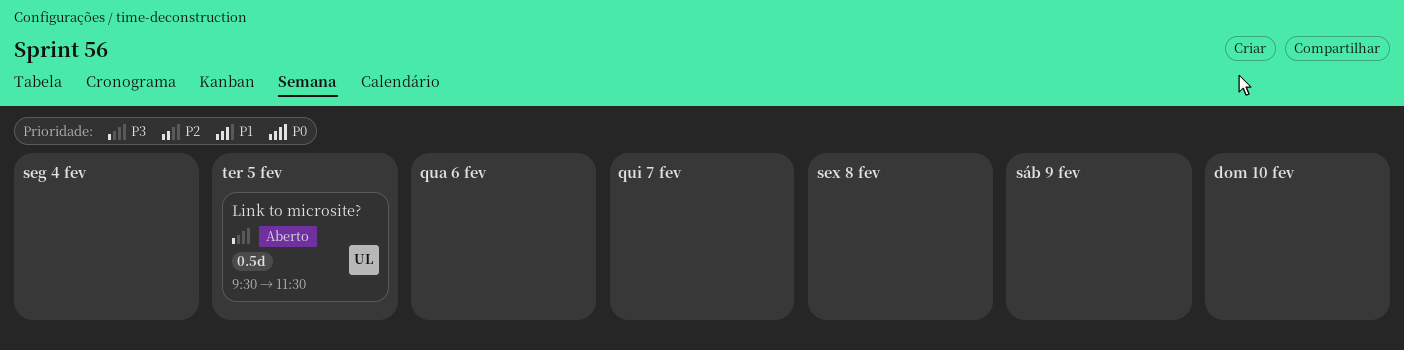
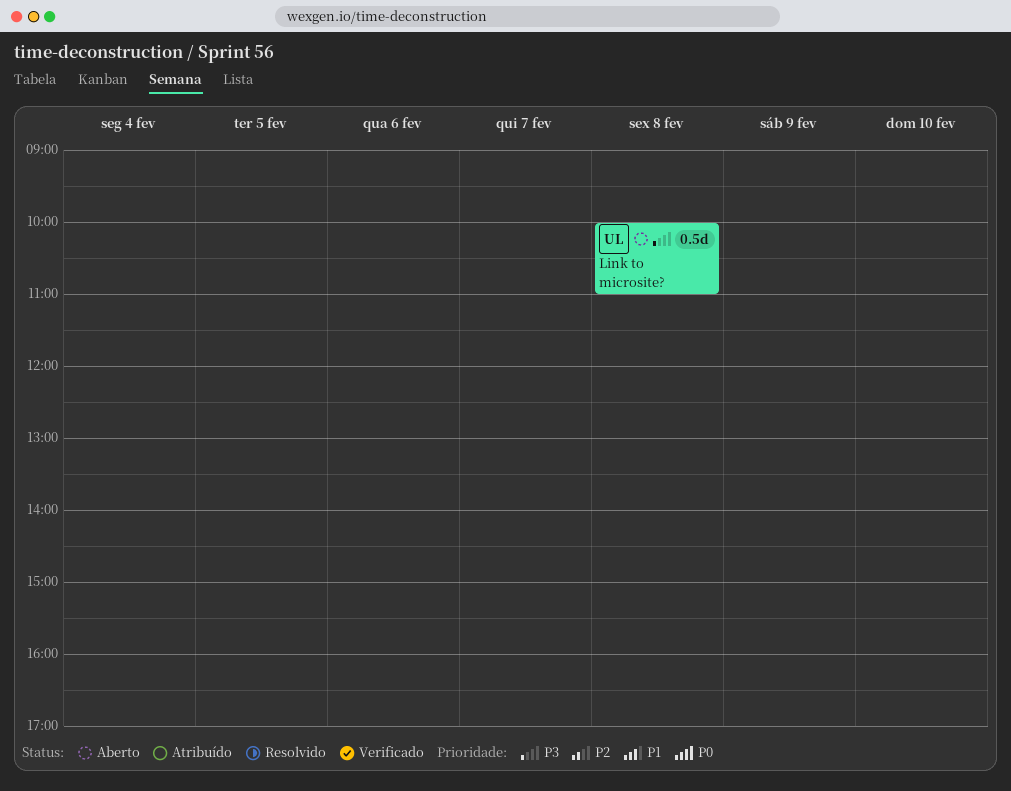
Link to microsite?, day: Feb 5 -> Feb 8
Link to microsite?, begins: 09:30 -> 10:00
Link to microsite?, ends: 11:30 -> 11:00

